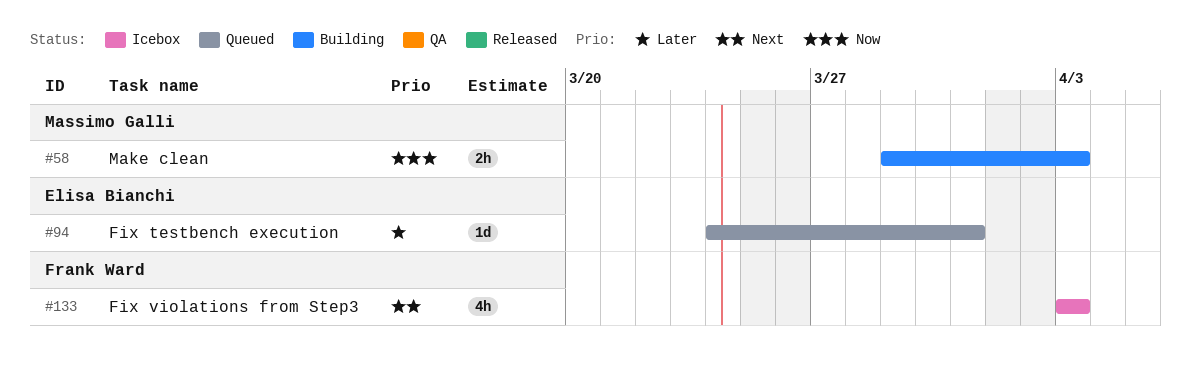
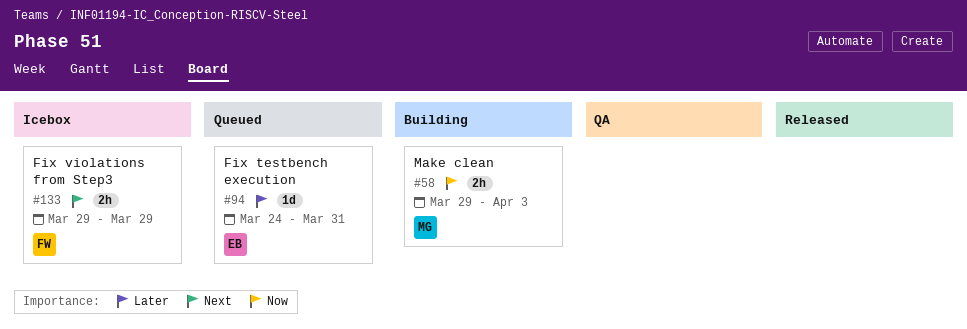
#133, estimate: 4h -> 2h
#133, start: Apr 3 -> Mar 29
#133, due: Apr 3 -> Mar 29

